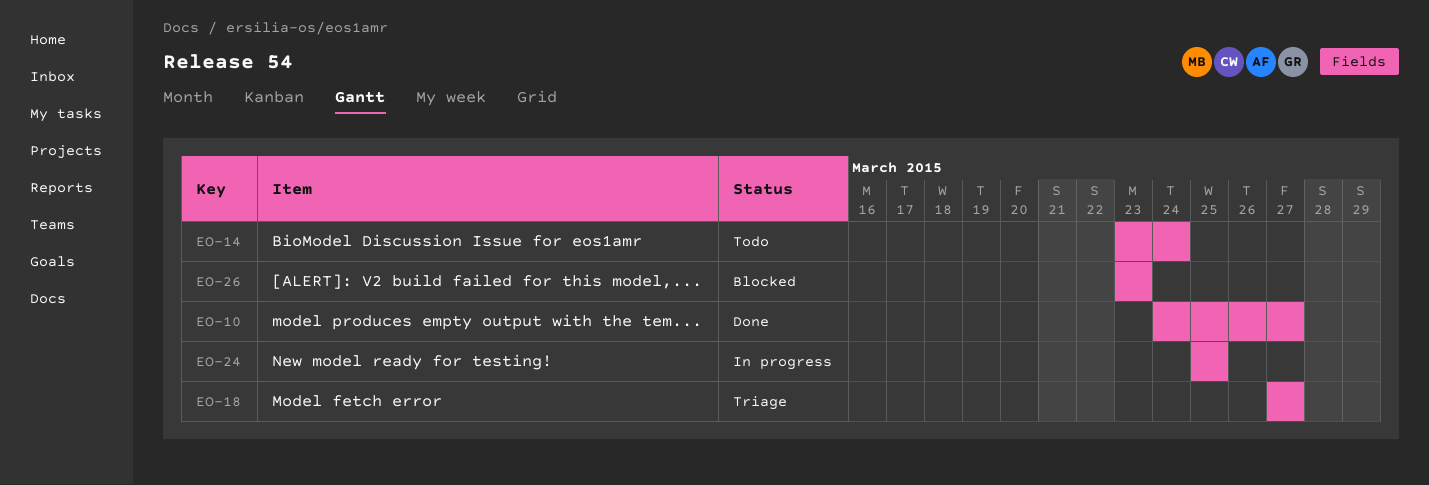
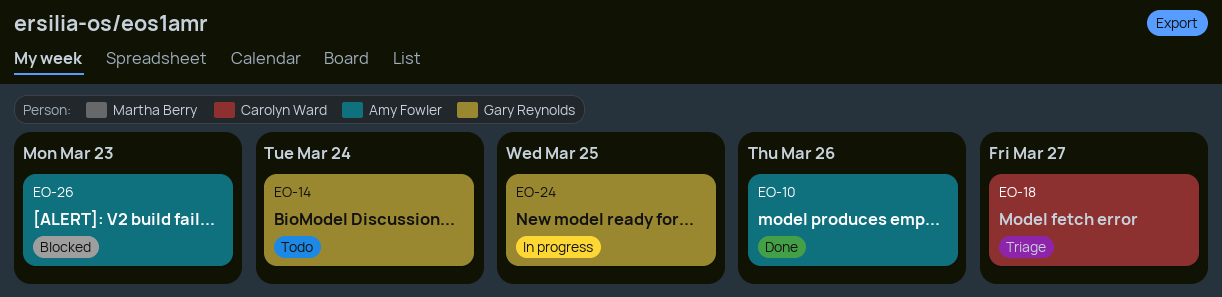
EO-10, due: Mar 27 -> Mar 26

